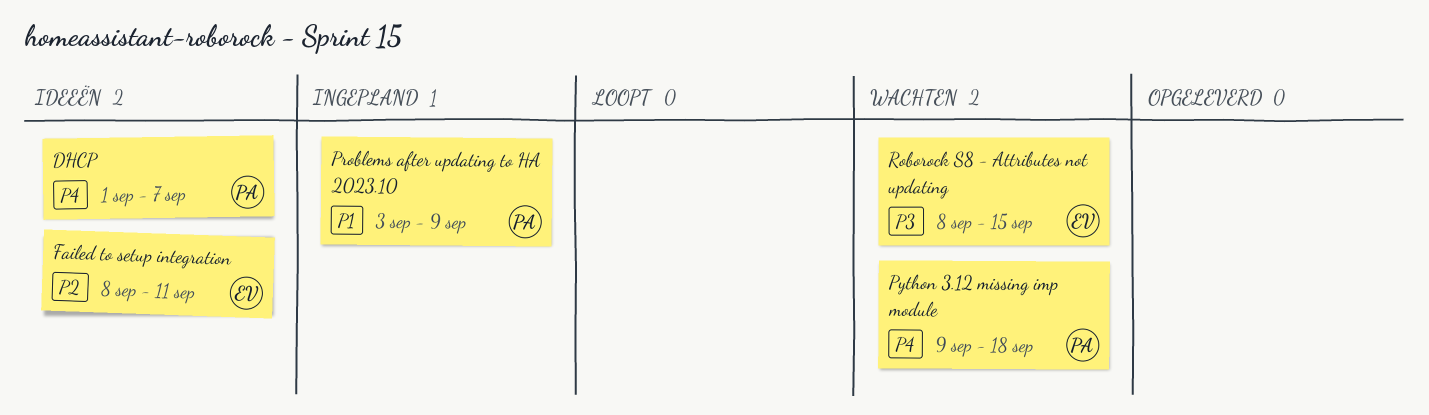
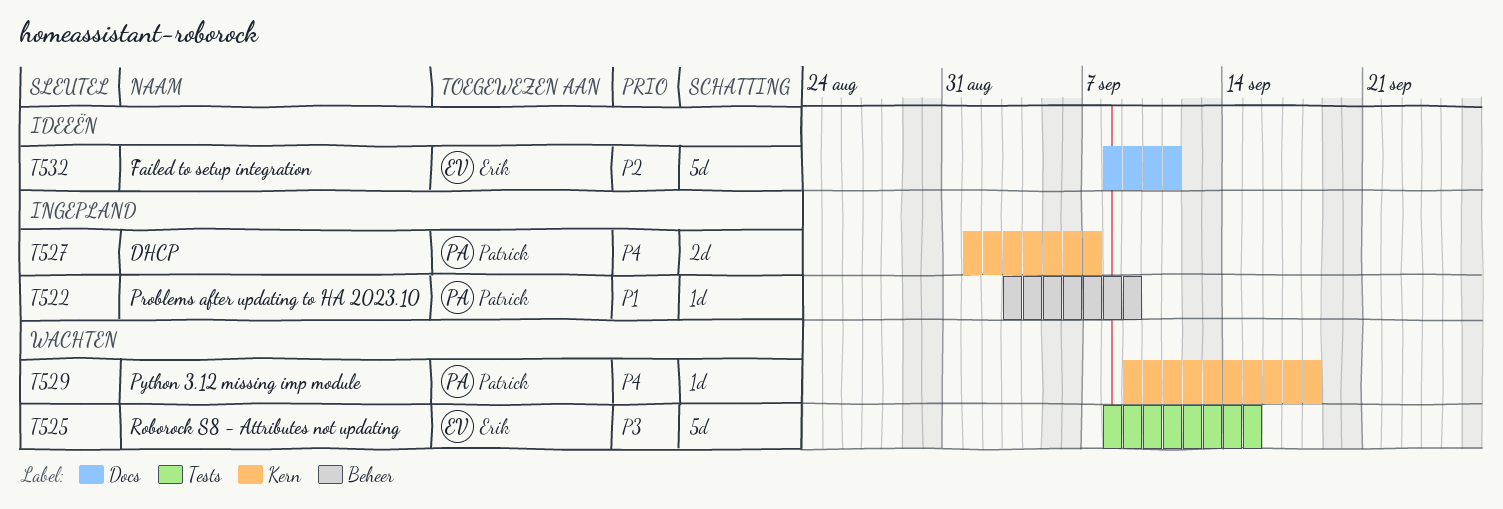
DHCP, status: Ideeën -> Ingepland

